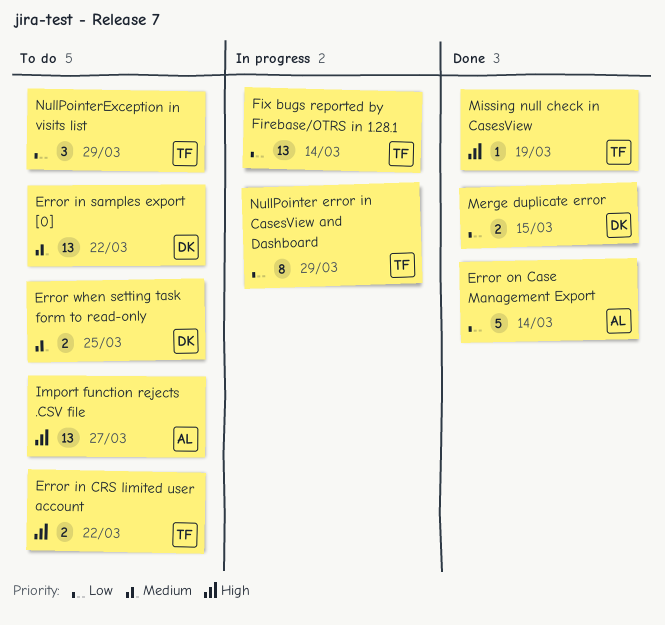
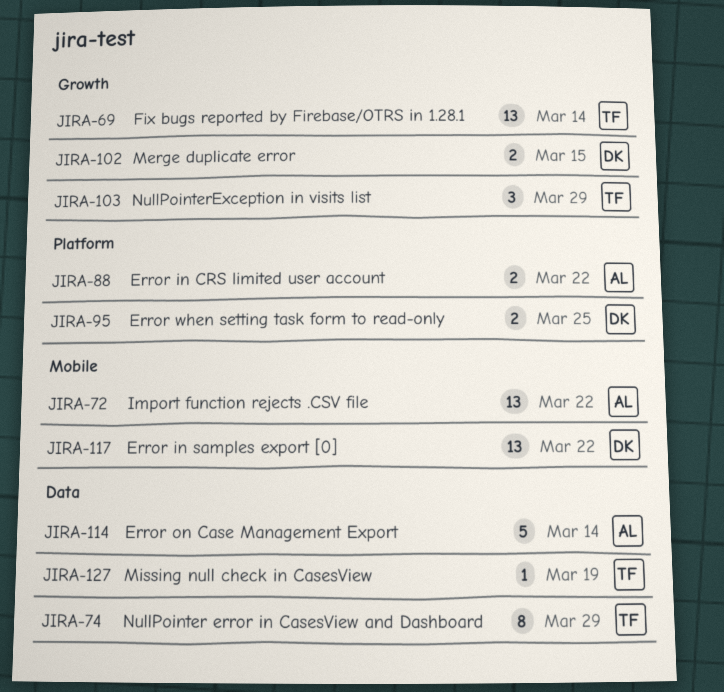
Error in CRS limited user account, owner: TF -> AL
Import function rejects .CSV file, due: Mar 27 -> Mar 22

